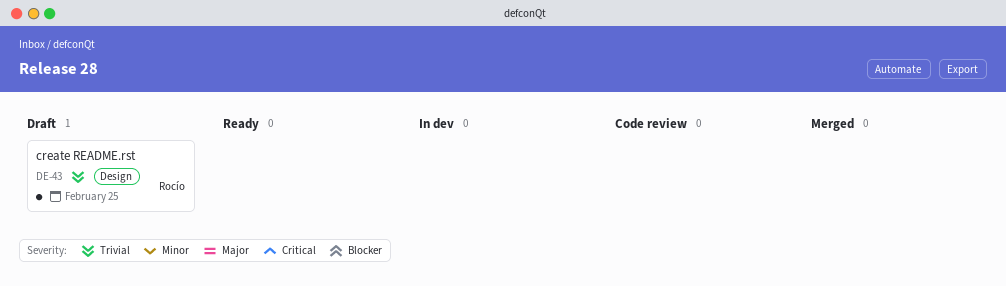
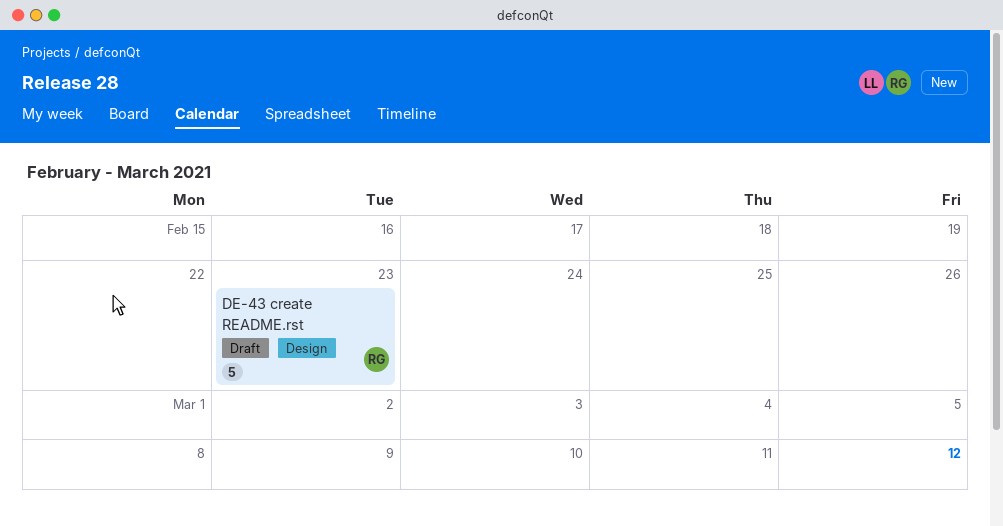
DE-43, estimate: 1 -> 5
DE-43, due: Feb 25 -> Feb 23

